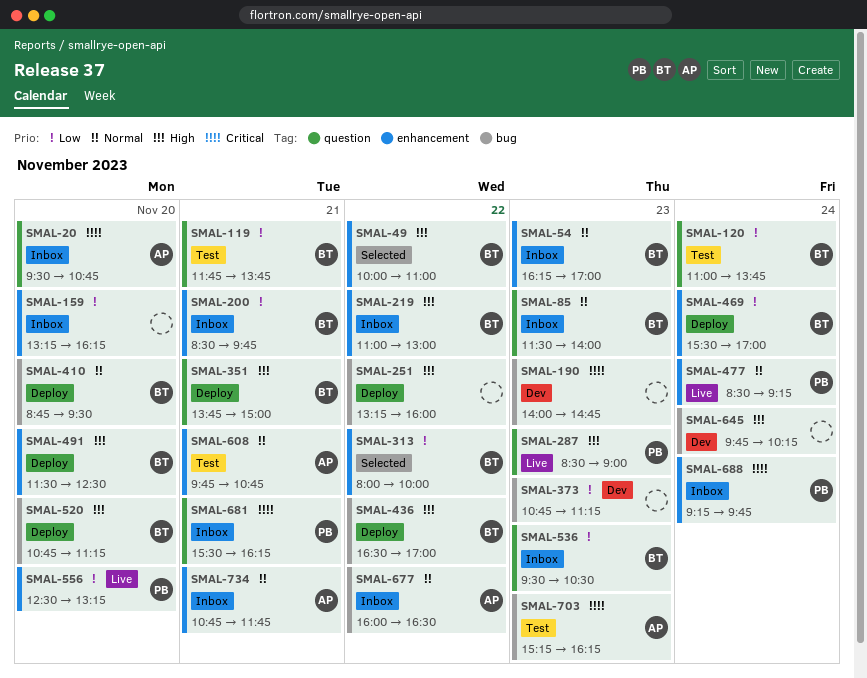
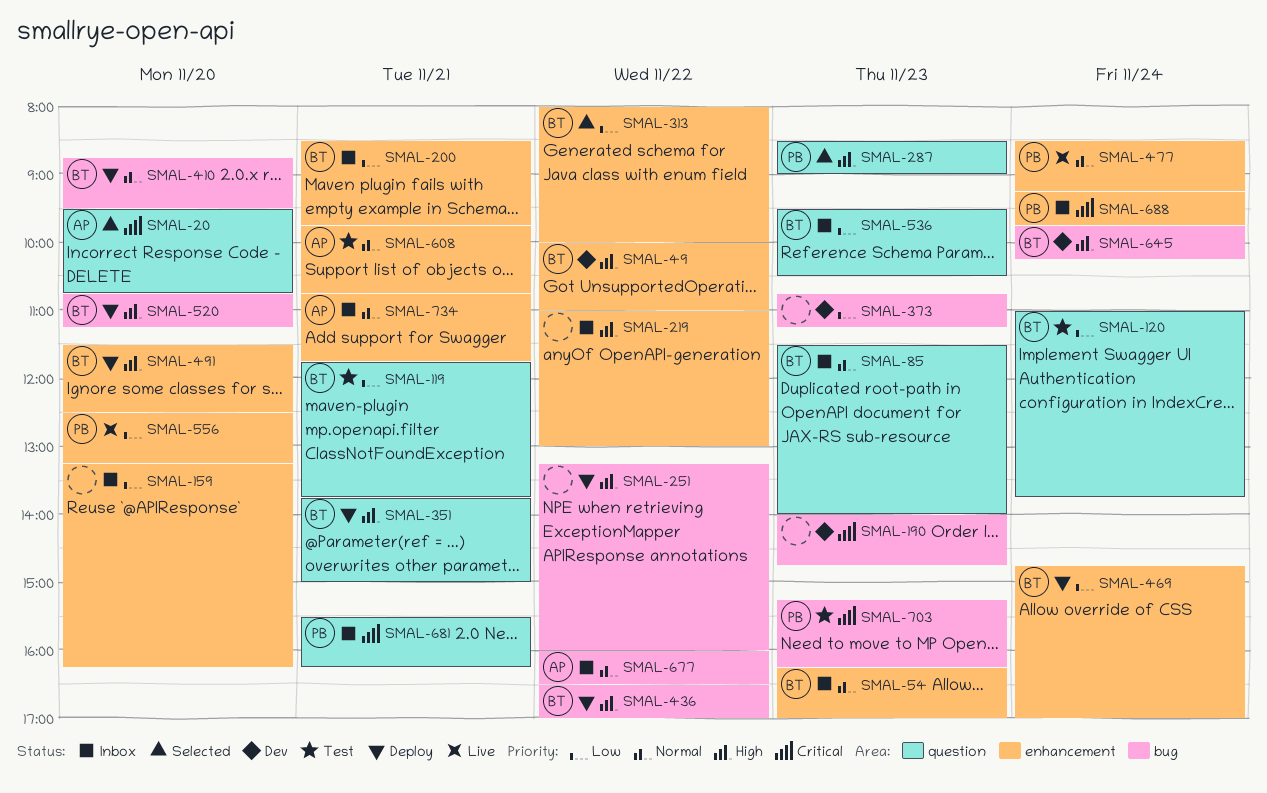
SMAL-20, status: Inbox -> Selected
SMAL-49, status: Selected -> Dev
SMAL-219, owner: BT -> none
SMAL-287, status: Live -> Selected
SMAL-469, begins: 15:30 -> 14:45
SMAL-645, owner: none -> BT
SMAL-703, owner: AP -> PB

